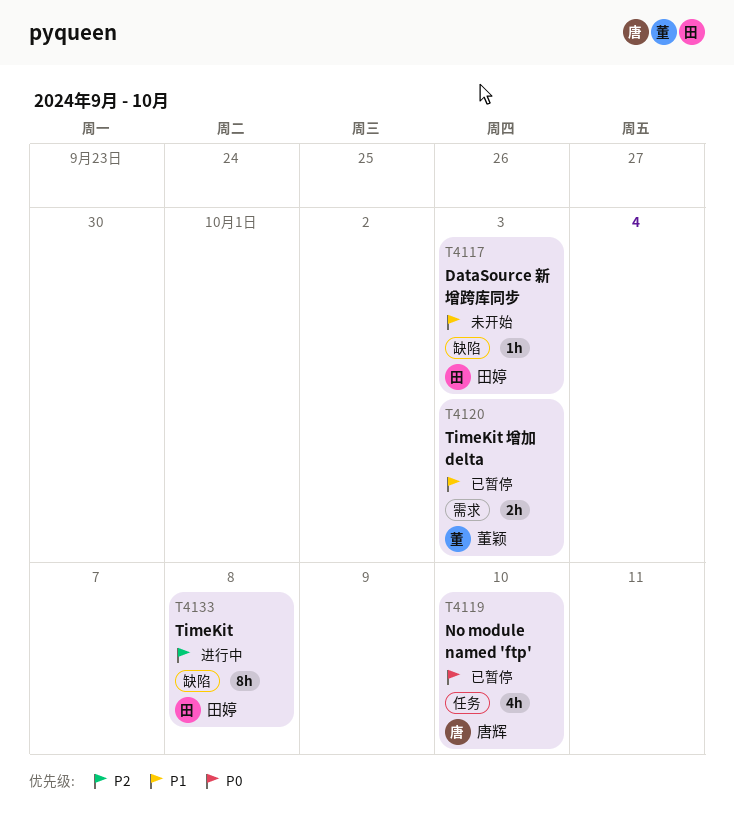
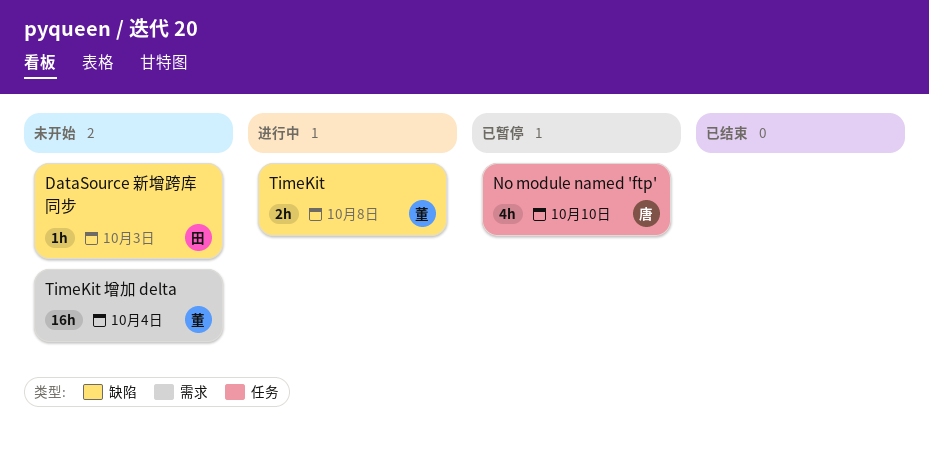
TimeKit, owner: 田婷 -> 董颖
TimeKit, estimate: 8h -> 2h
TimeKit 增加 delta, status: 已暂停 -> 未开始
TimeKit 增加 delta, estimate: 2h -> 16h
TimeKit 增加 delta, due: Oct 3 -> Oct 4

